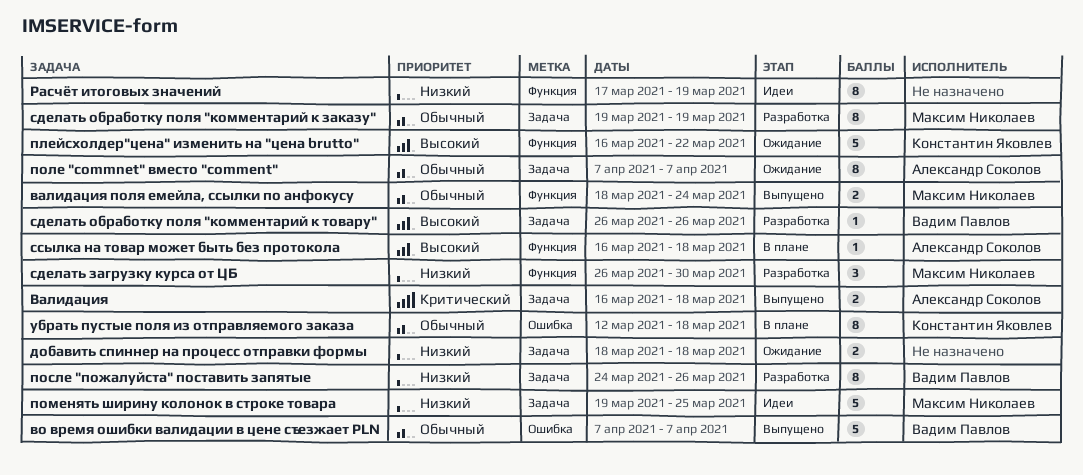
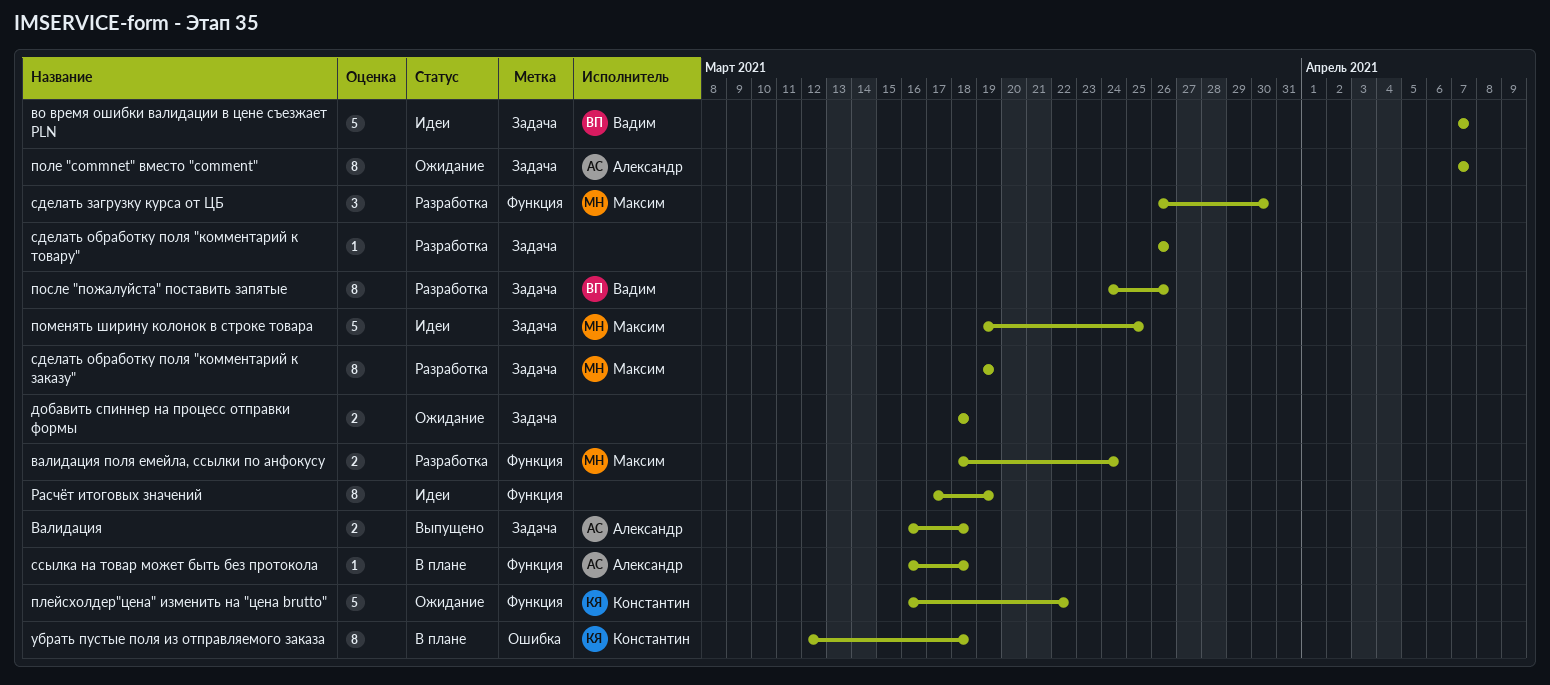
валидация поля емейла, ссылки по анфокусу, status: Выпущено -> Разработка
во время ошибки валидации в цене съезжает PLN, status: Выпущено -> Идеи
во время ошибки валидации в цене съезжает PLN, label: Ошибка -> Задача
сделать обработку поля "комментарий к товару", owner: Вадим Павлов -> none

